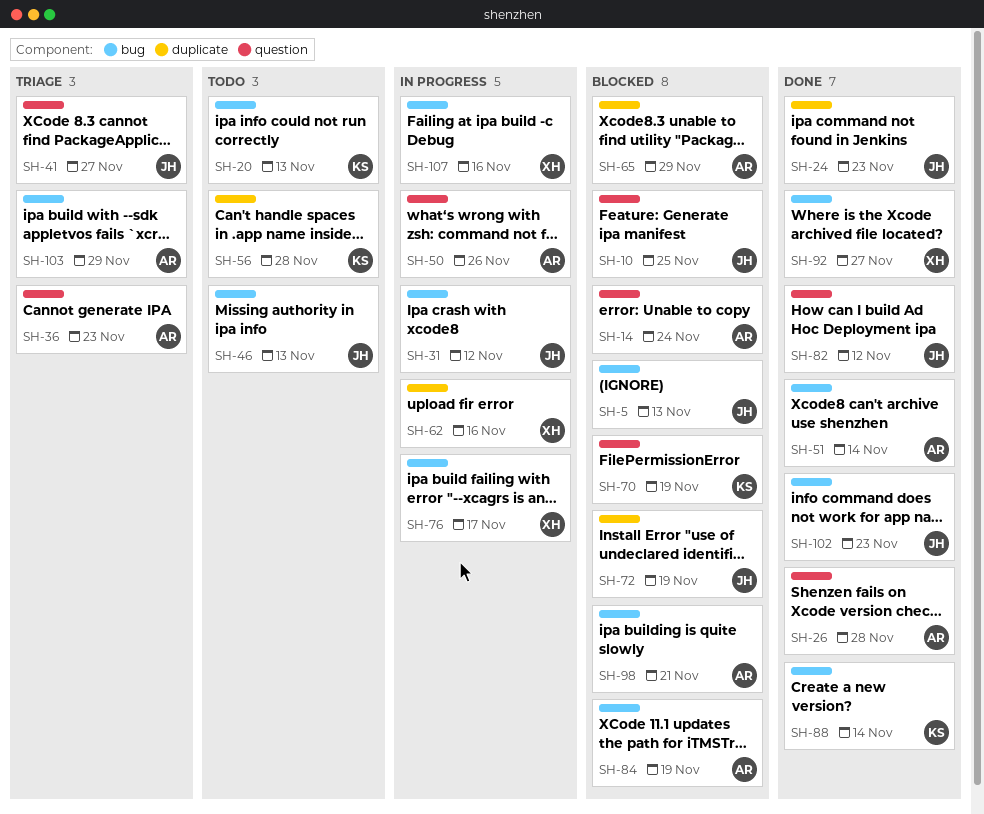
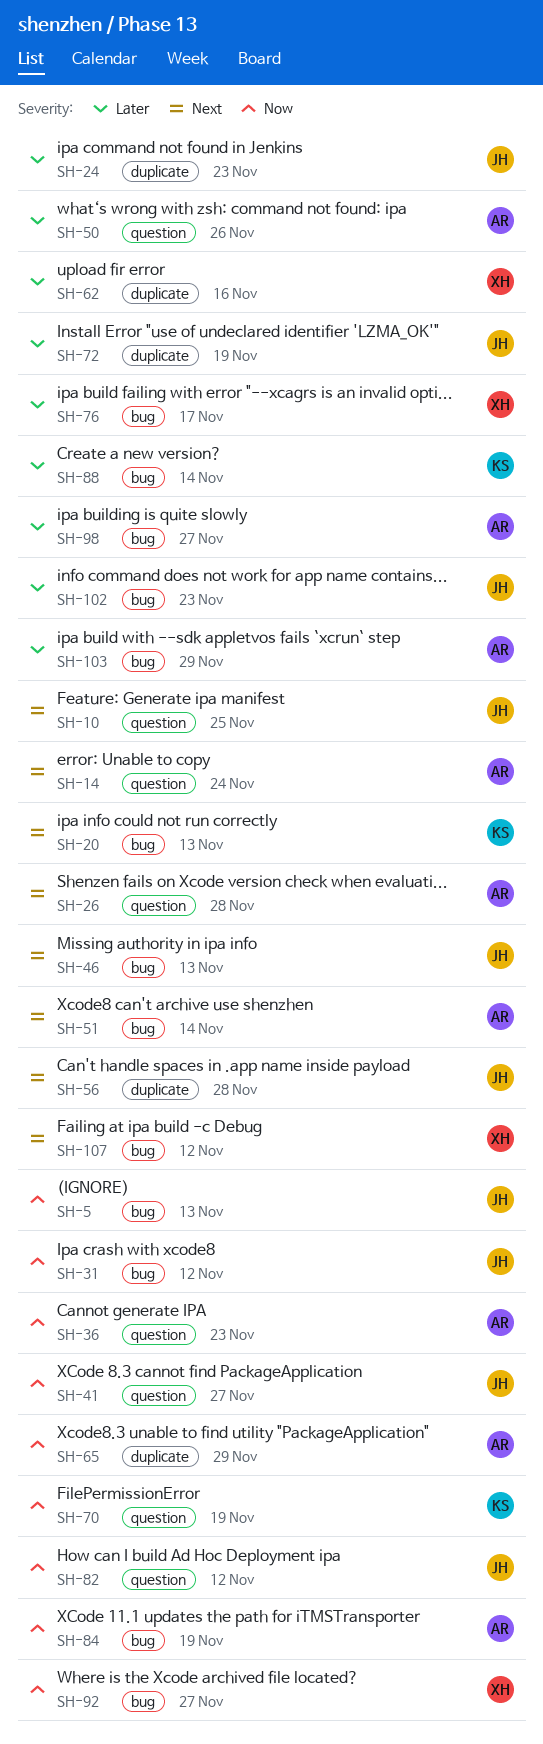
SH-56, owner: KS -> JH
SH-98, due: Nov 21 -> Nov 27
SH-107, due: Nov 16 -> Nov 12

